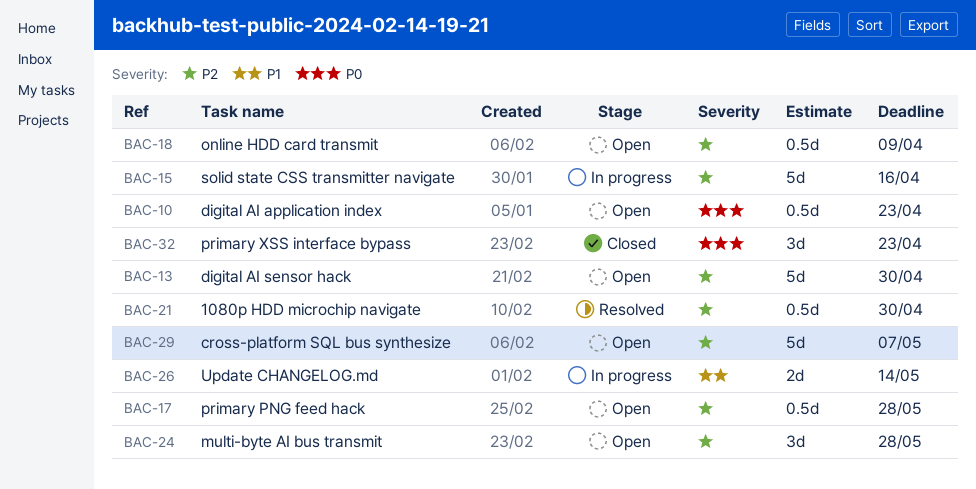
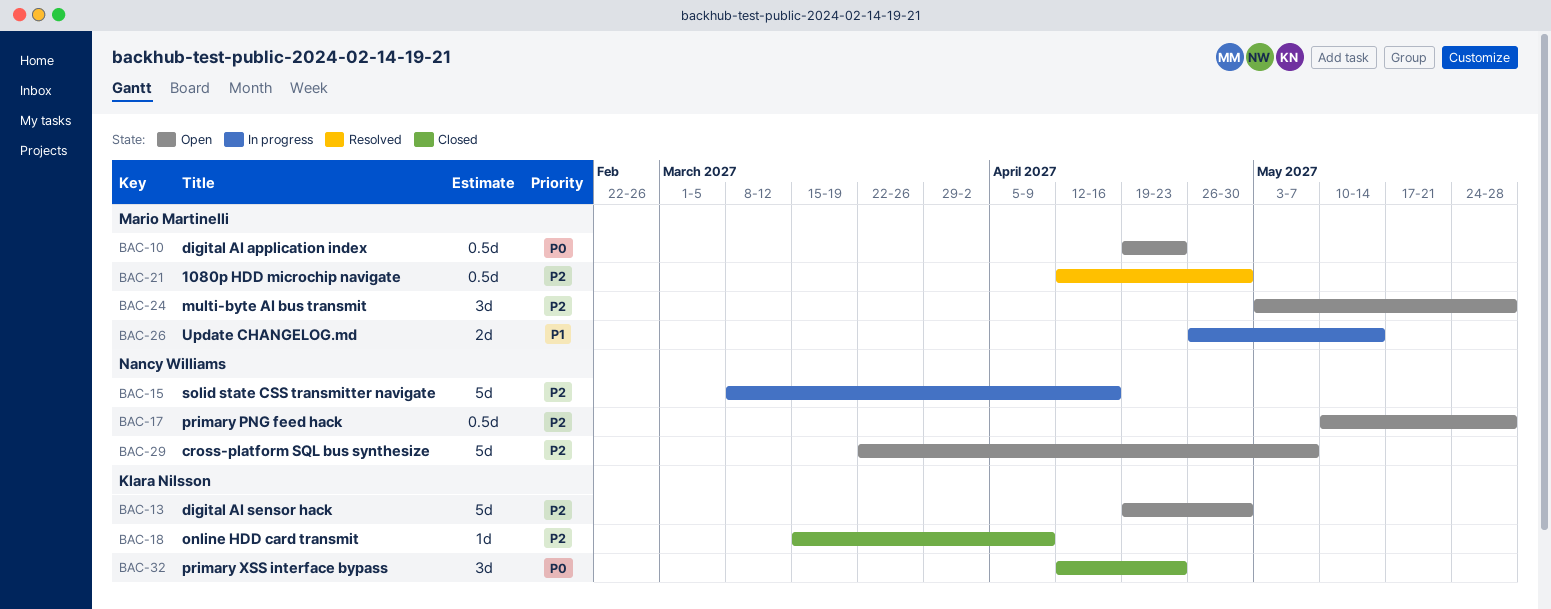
BAC-18, status: Open -> Closed
BAC-18, estimate: 0.5d -> 1d

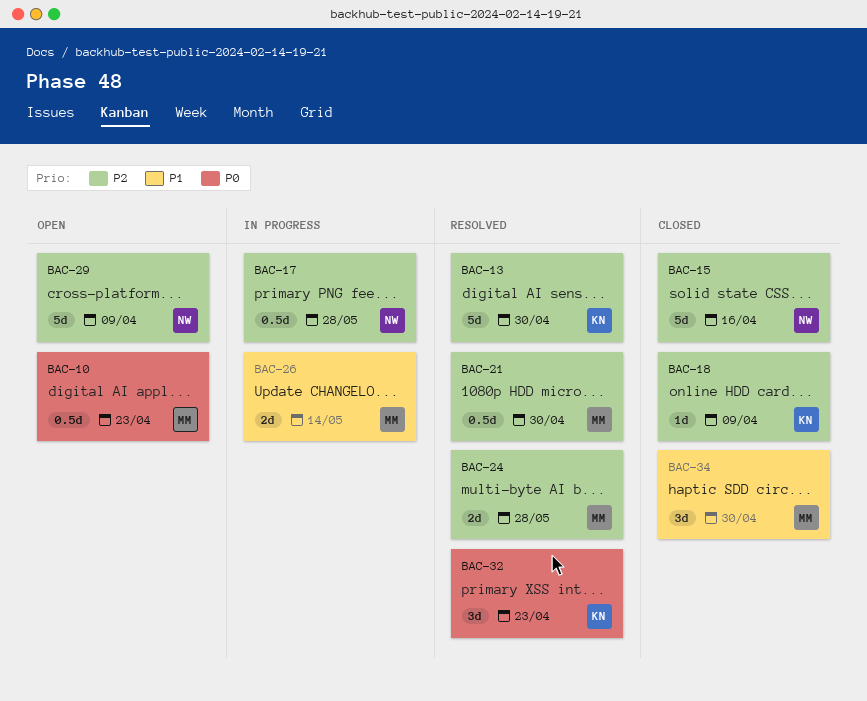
BAC-13, status: Open -> Resolved
BAC-15, status: In progress -> Closed
BAC-17, status: Open -> In progress
BAC-24, status: Open -> Resolved
BAC-24, estimate: 3d -> 2d
BAC-29, due: May 7 -> Apr 9
BAC-32, status: Closed -> Resolved
BAC-34: none -> present

